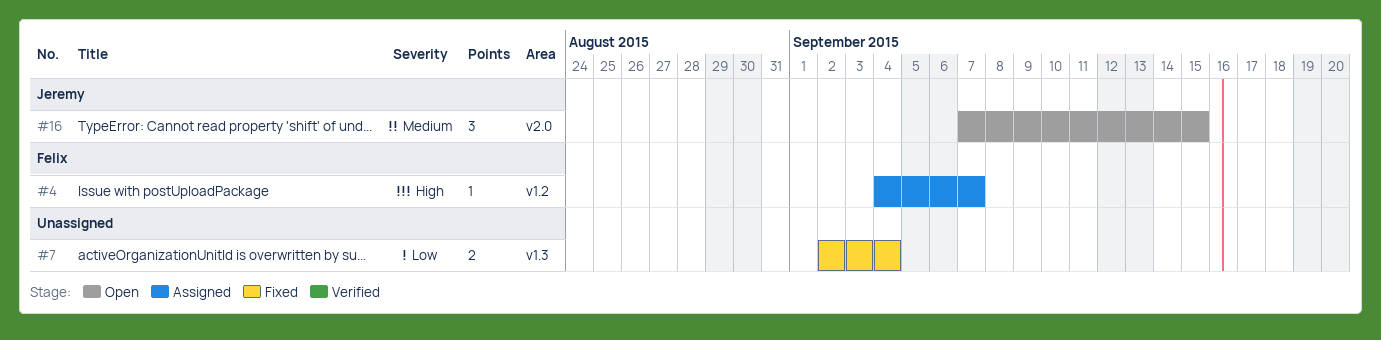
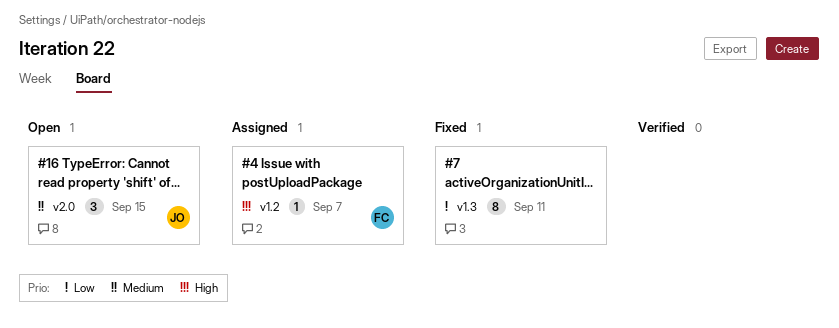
#7, estimate: 2 -> 8
#7, due: Sep 4 -> Sep 11

